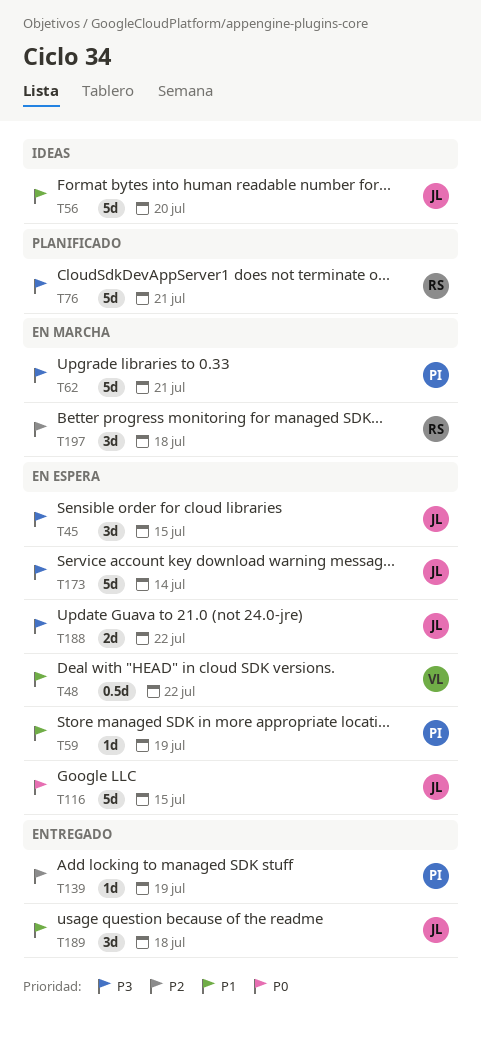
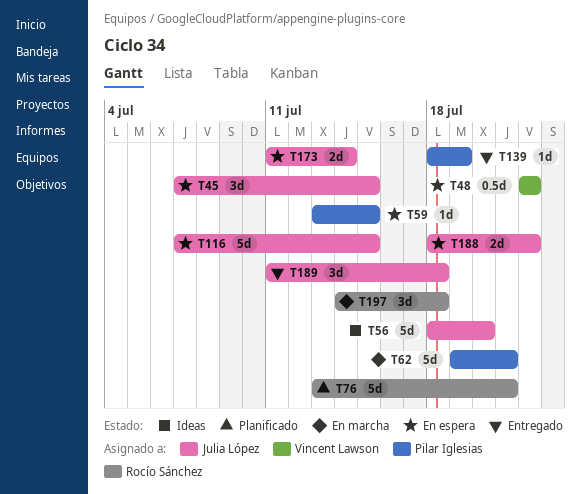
T59, due: Jul 19 -> Jul 15
T173, estimate: 5d -> 2d

